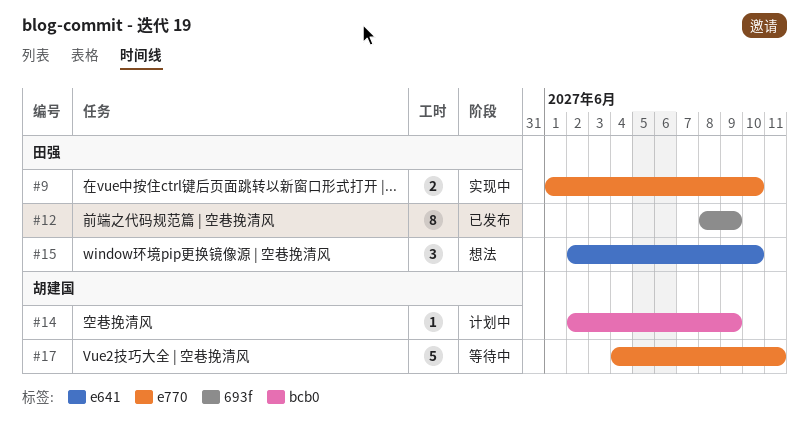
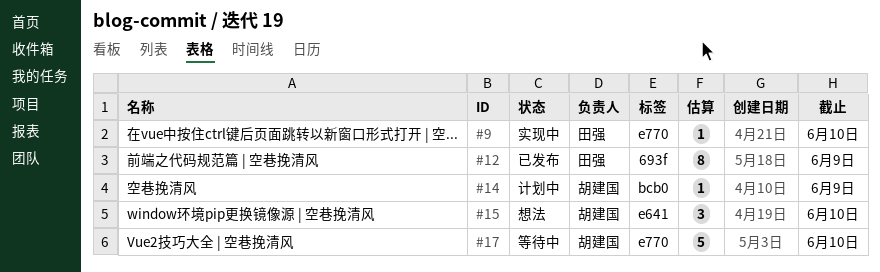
#9, estimate: 2 -> 1
#15, owner: 田强 -> 胡建国
#17, due: Jun 11 -> Jun 10

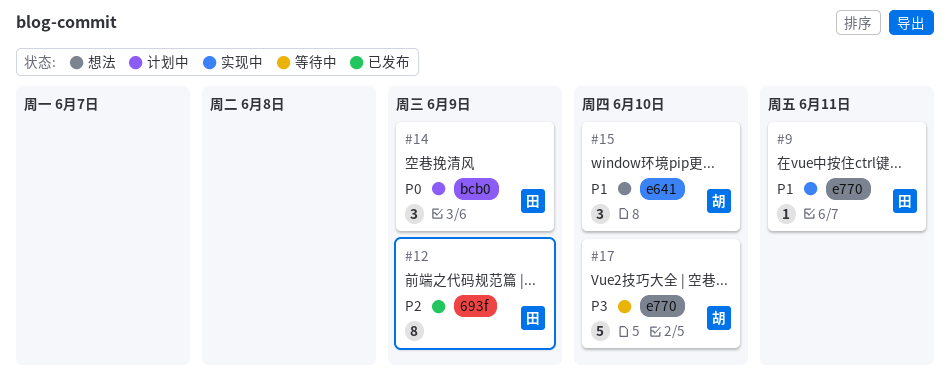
#9, due: Jun 10 -> Jun 11
#14, owner: 胡建国 -> 田强
#14, estimate: 1 -> 3

